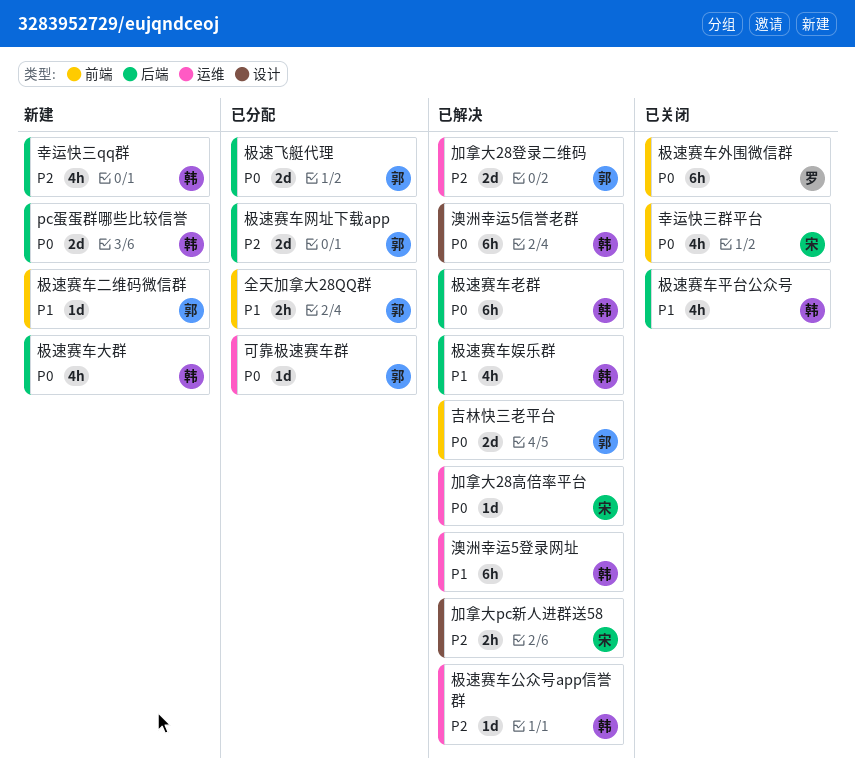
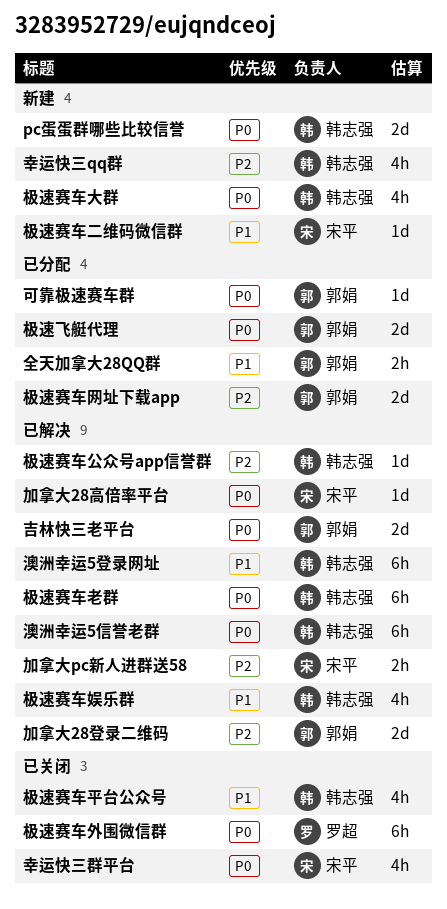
极速赛车二维码微信群, owner: 郭娟 -> 宋平

